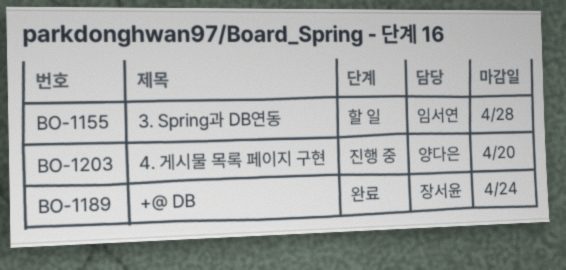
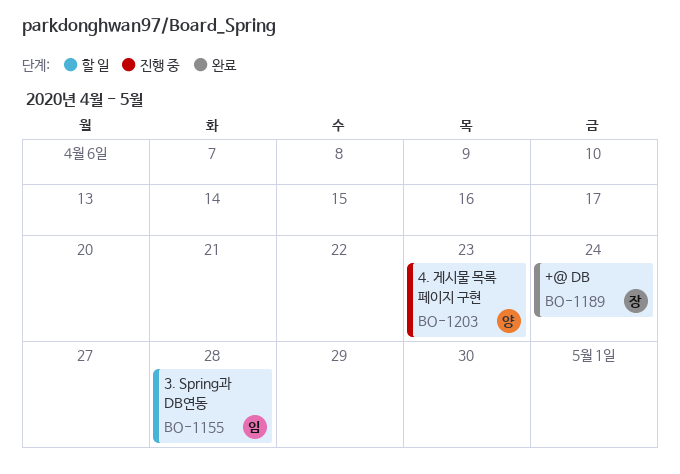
BO-1203, due: Apr 20 -> Apr 23

